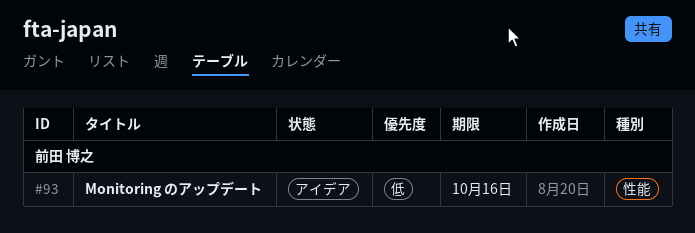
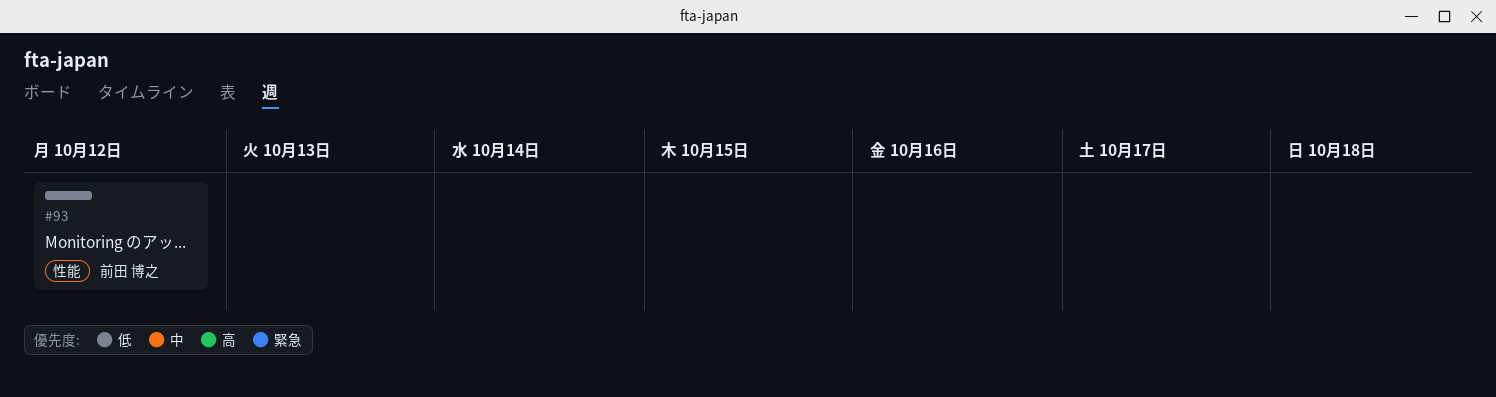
#93, due: Oct 16 -> Oct 12

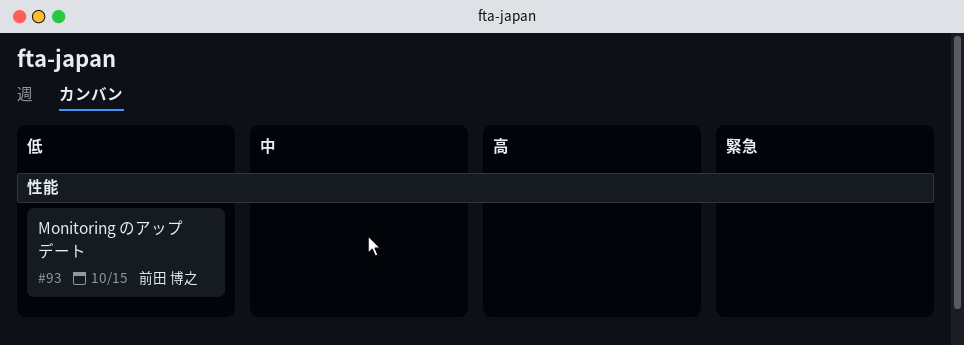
#93, due: Oct 12 -> Oct 15

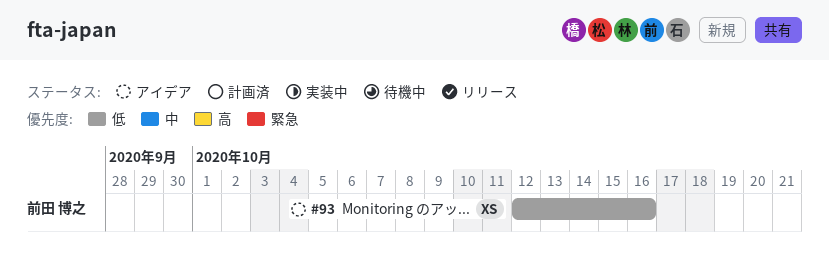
#93, due: Oct 15 -> Oct 16

